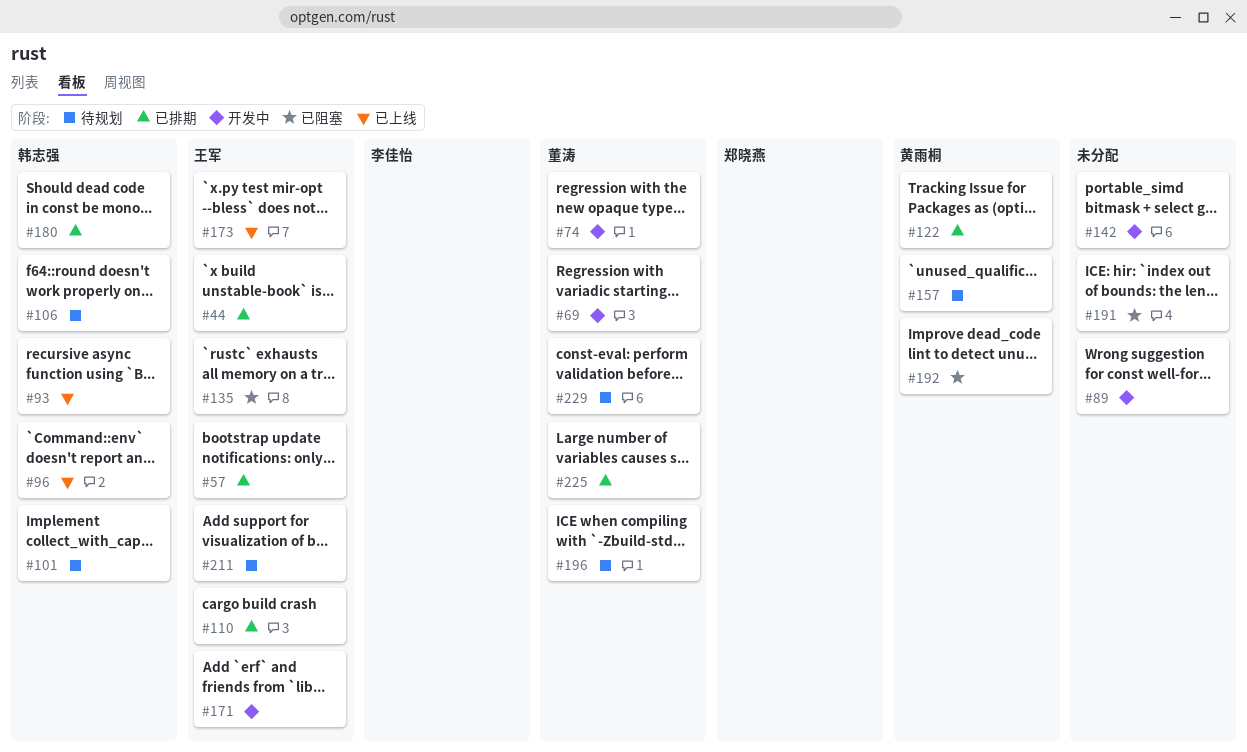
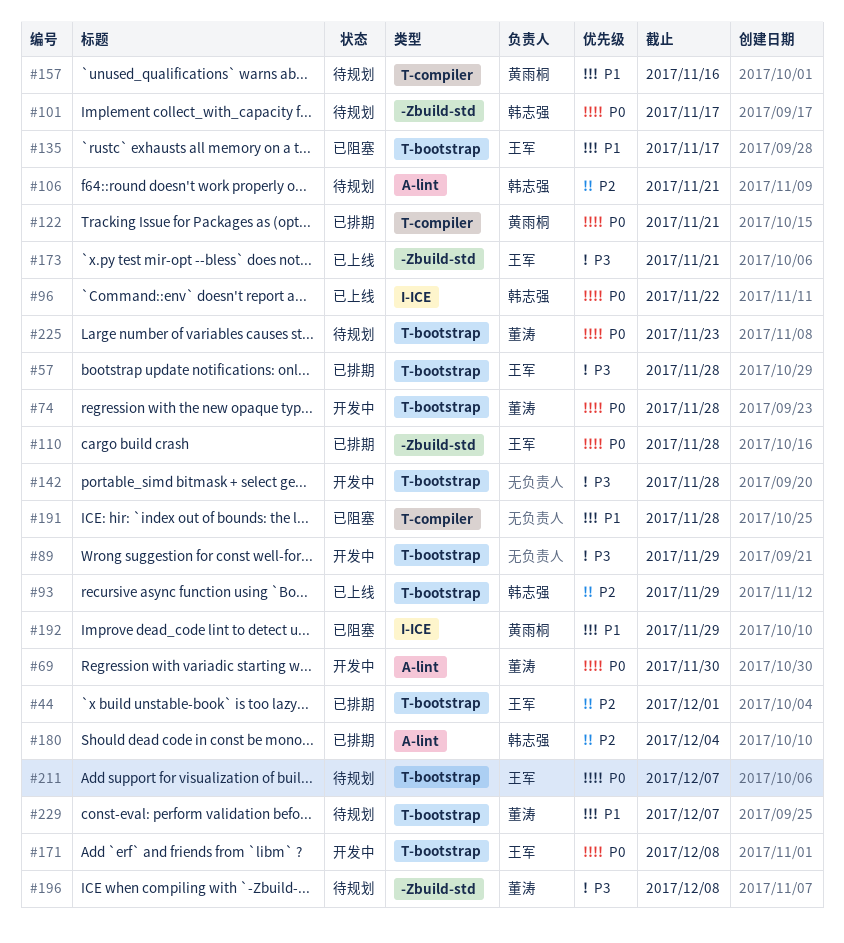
#225, status: 已排期 -> 待规划

